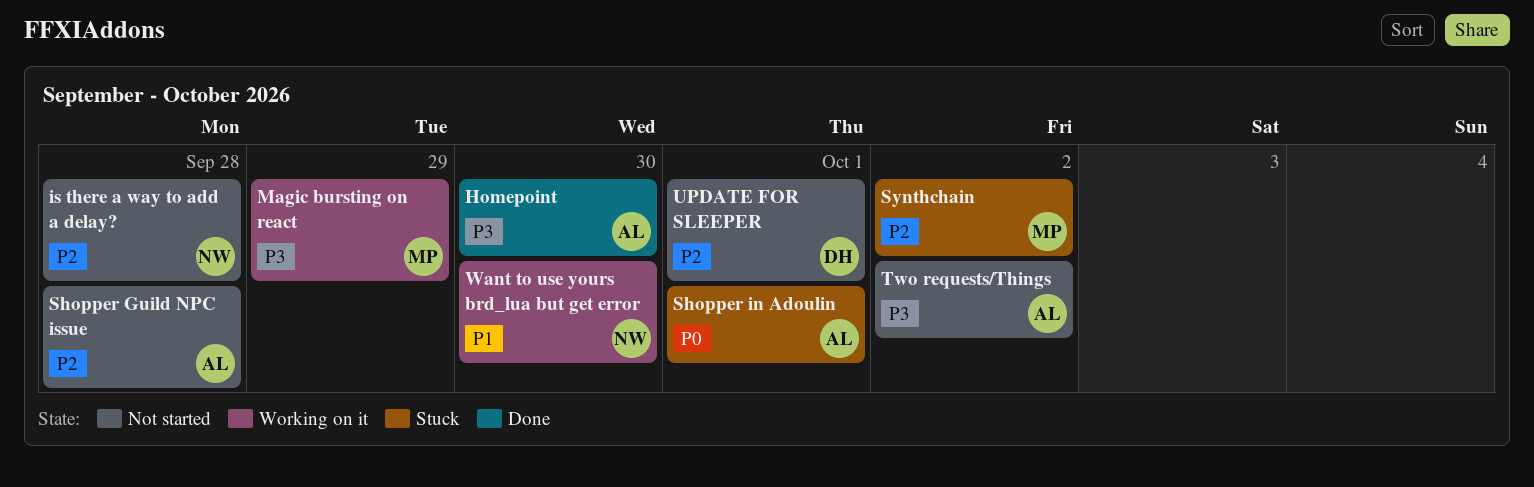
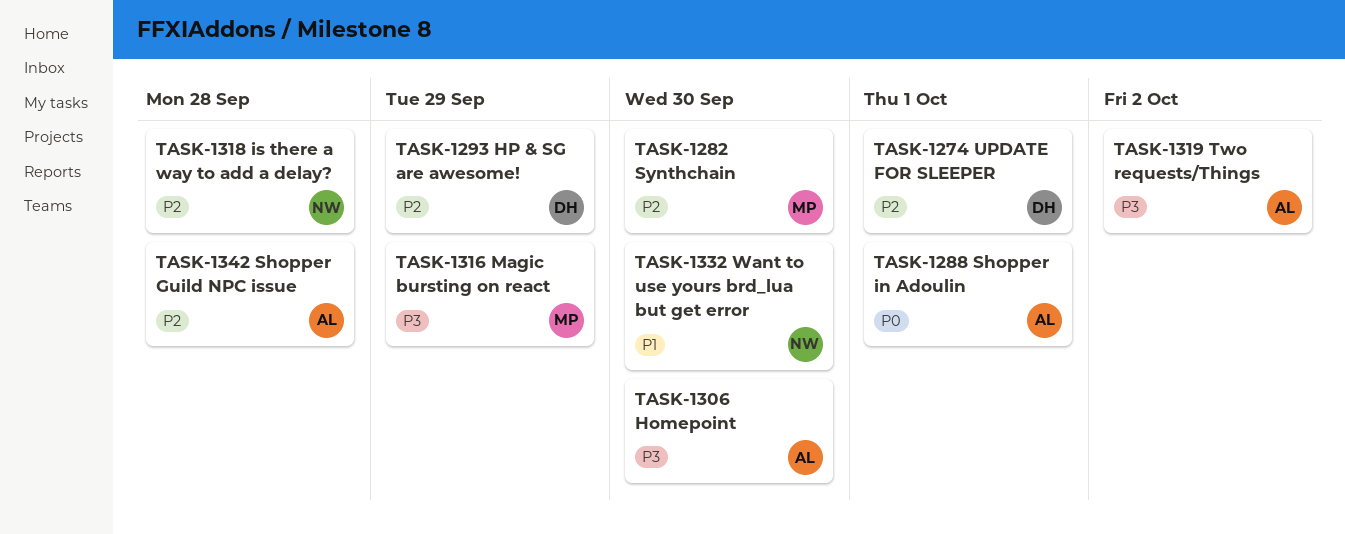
HP & SG are awesome!: none -> present
Synthchain, due: Oct 2 -> Sep 30

